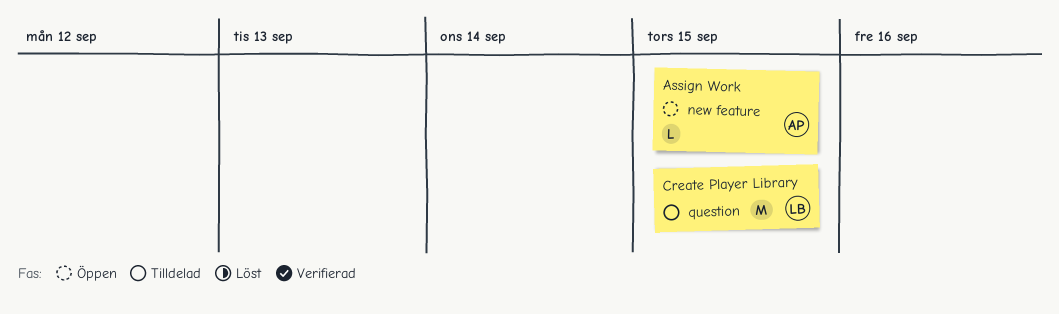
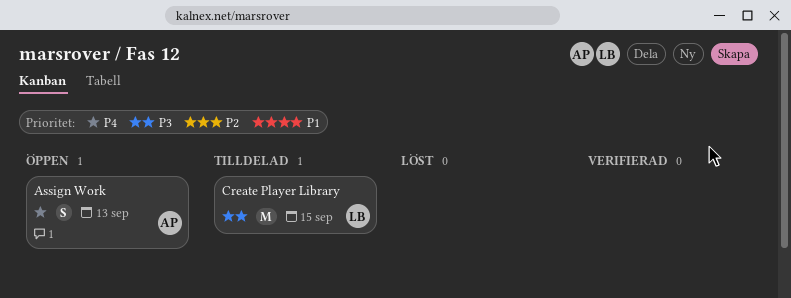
Assign Work, estimate: L -> S
Assign Work, due: Sep 15 -> Sep 13

